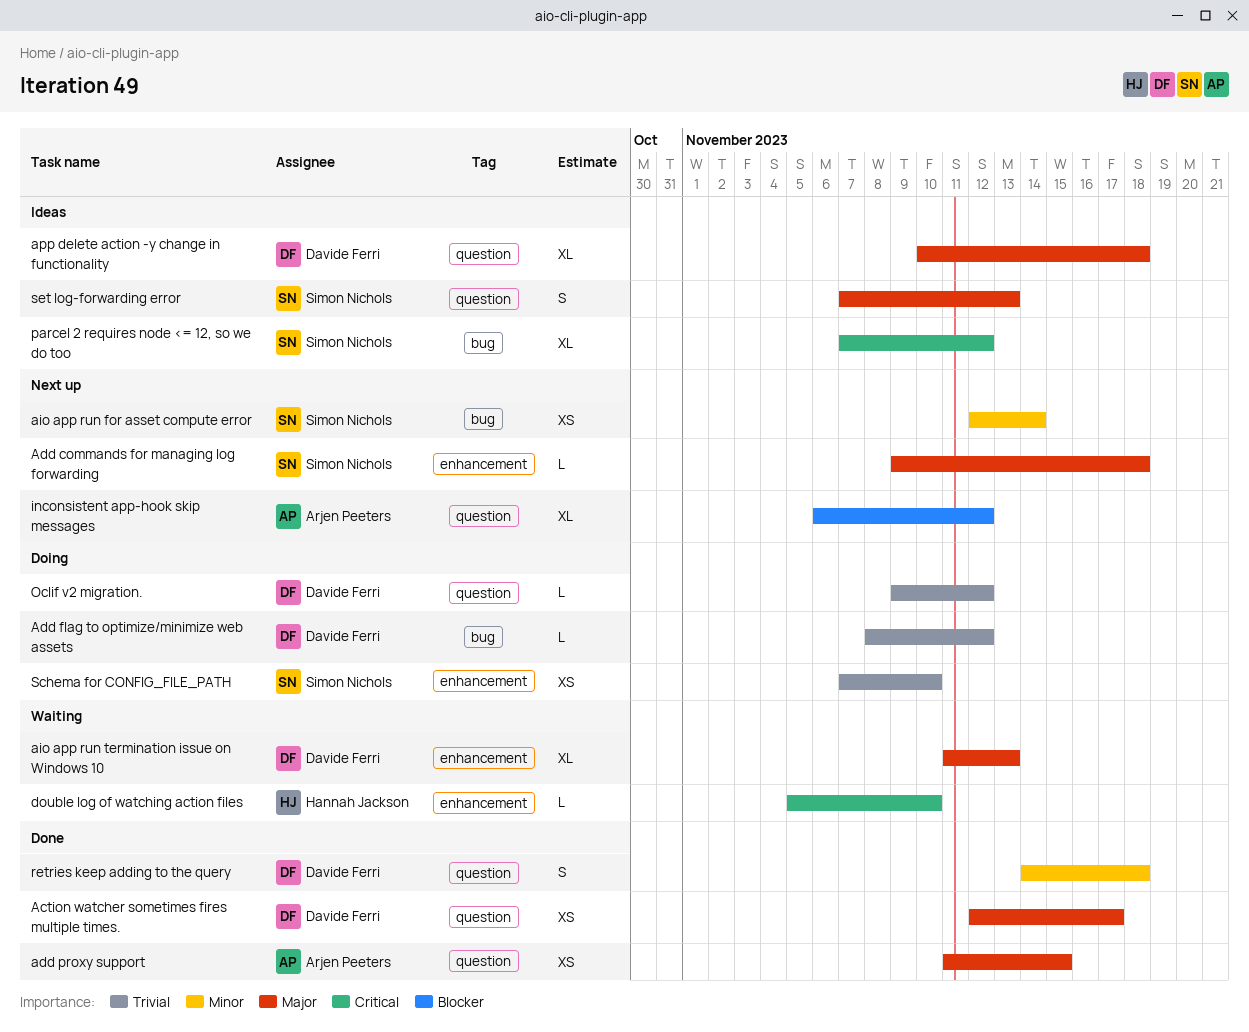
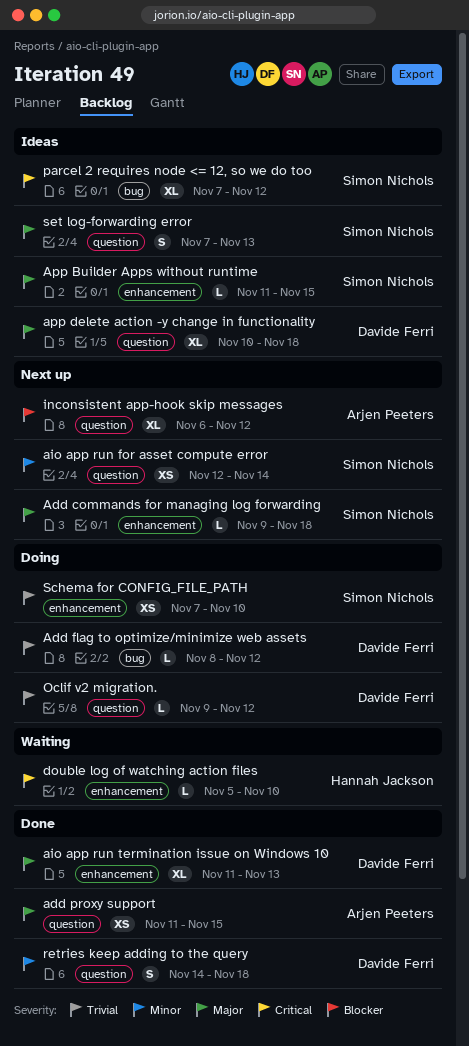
Action watcher sometimes fires multiple times.: present -> none
aio app run for asset compute error, label: bug -> question
aio app run termination issue on Windows 10, status: Waiting -> Done
App Builder Apps without runtime: none -> present

